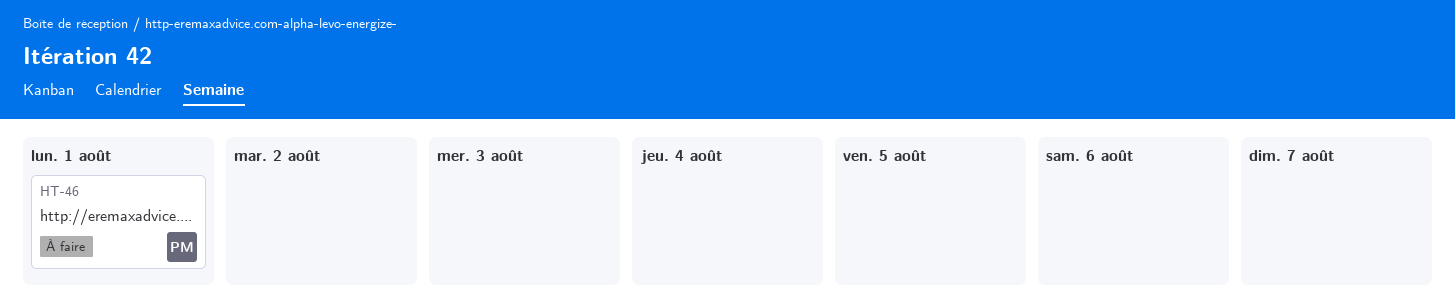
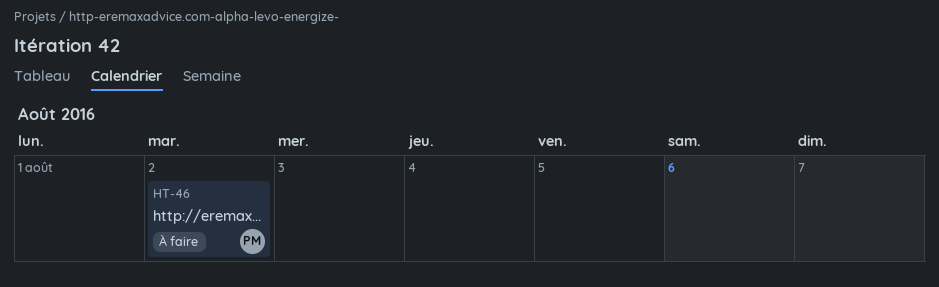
HT-46, due: Aug 1 -> Aug 2

